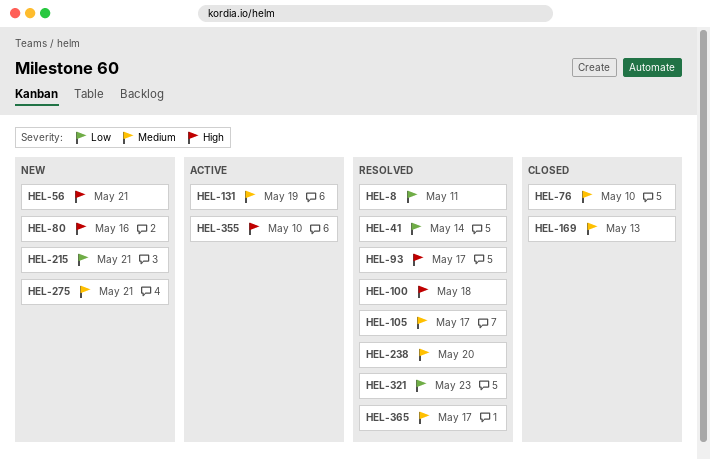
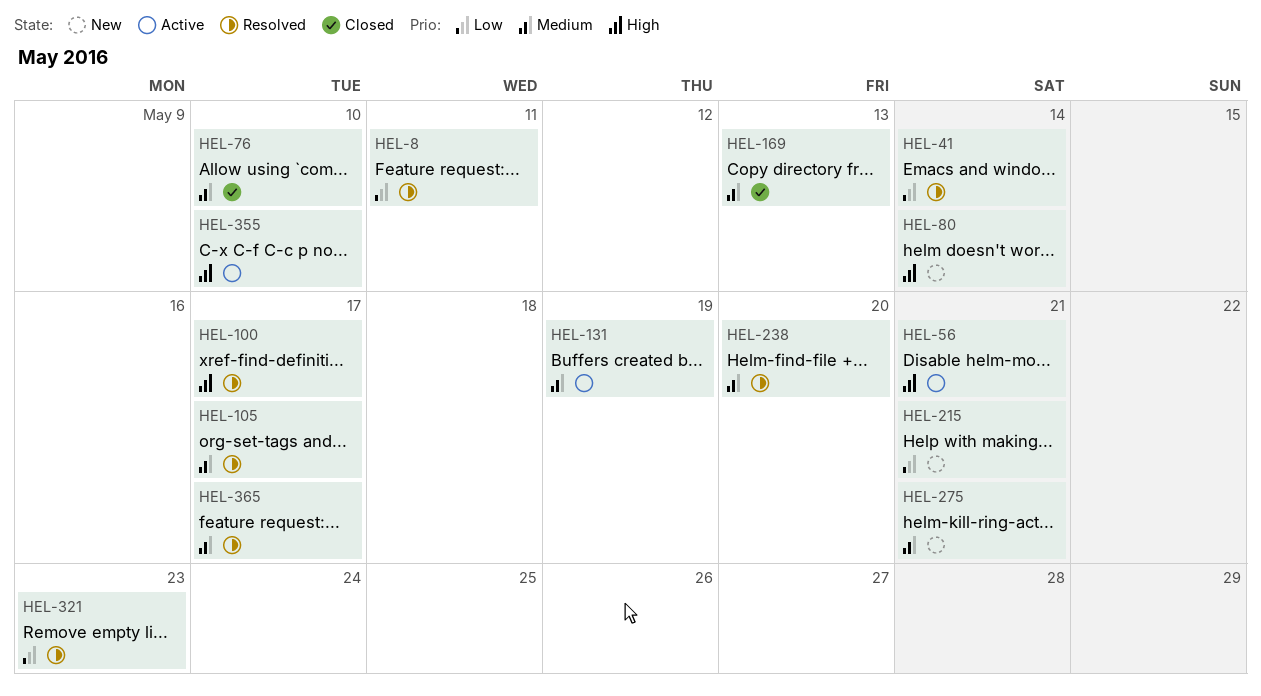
HEL-56, status: New -> Active
HEL-80, due: May 16 -> May 14
HEL-93: present -> none
HEL-100, due: May 18 -> May 17

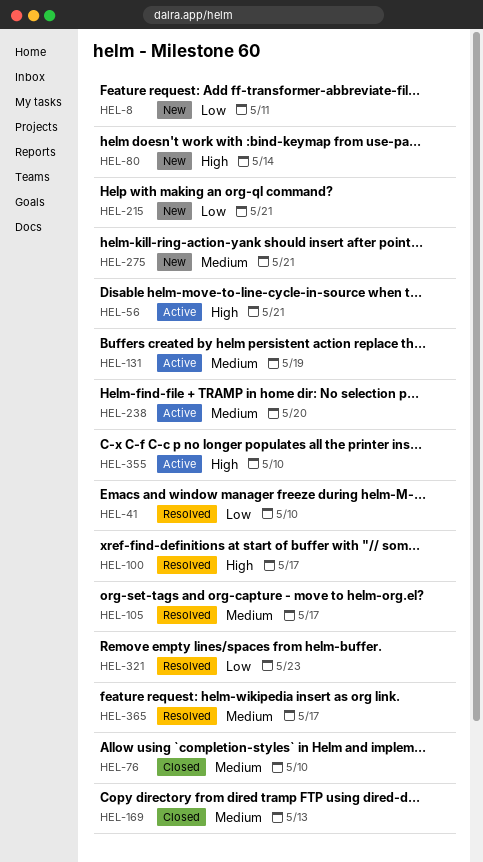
HEL-8, status: Resolved -> New
HEL-41, due: May 14 -> May 10
HEL-238, status: Resolved -> Active

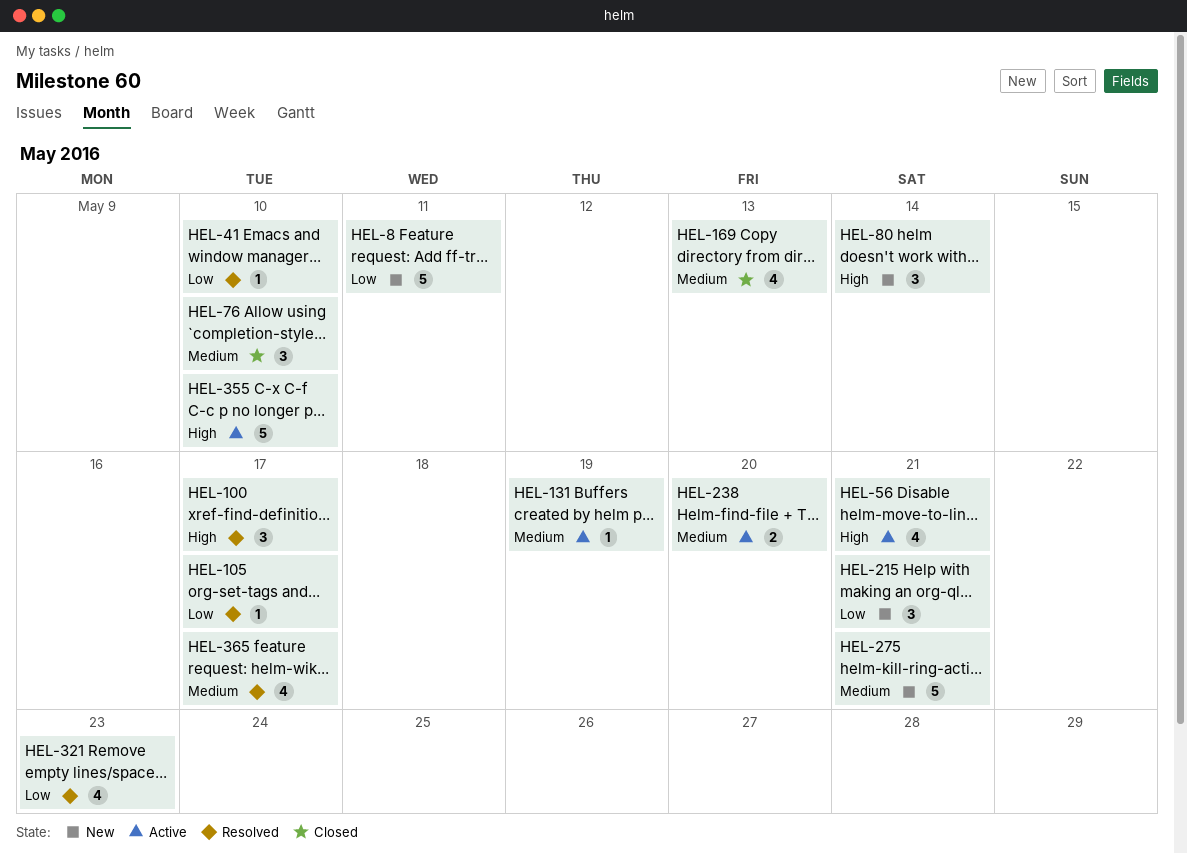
HEL-105, priority: Medium -> Low

